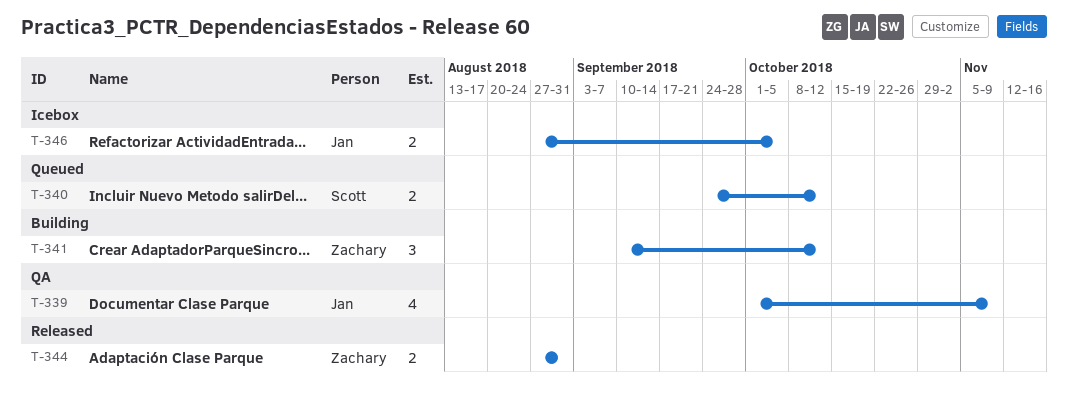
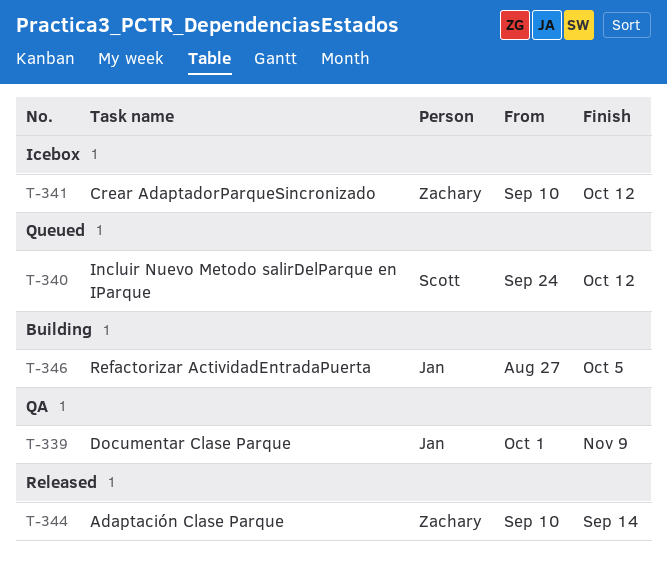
T-341, status: Building -> Icebox
T-344, start: Aug 27 -> Sep 10
T-344, due: Aug 31 -> Sep 14
T-346, status: Icebox -> Building

